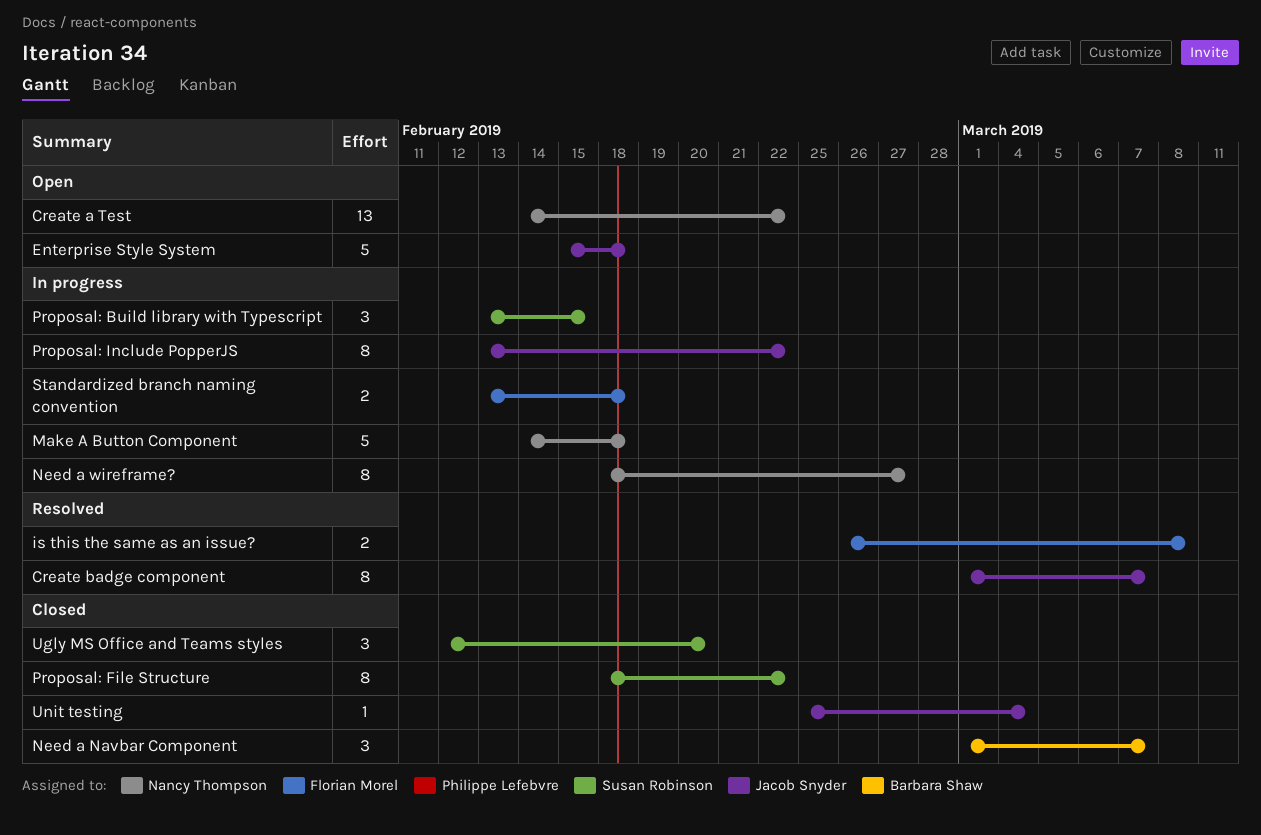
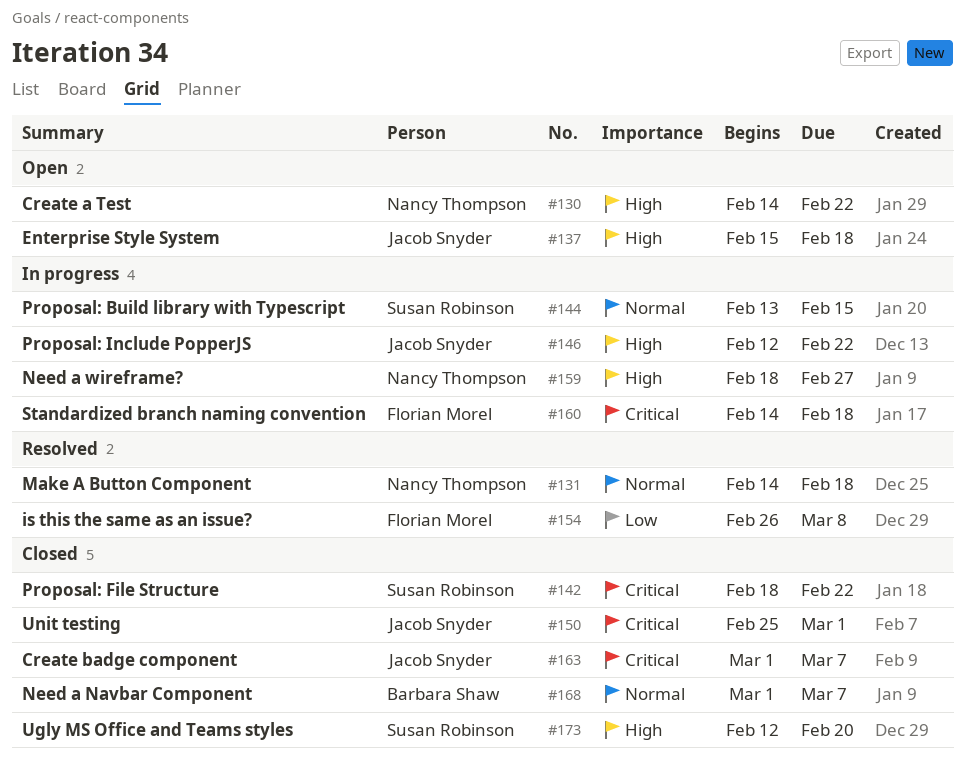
Create badge component, status: Resolved -> Closed
Make A Button Component, status: In progress -> Resolved
Proposal: Include PopperJS, start: Feb 13 -> Feb 12
Standardized branch naming convention, start: Feb 13 -> Feb 14
Unit testing, due: Mar 4 -> Mar 1

